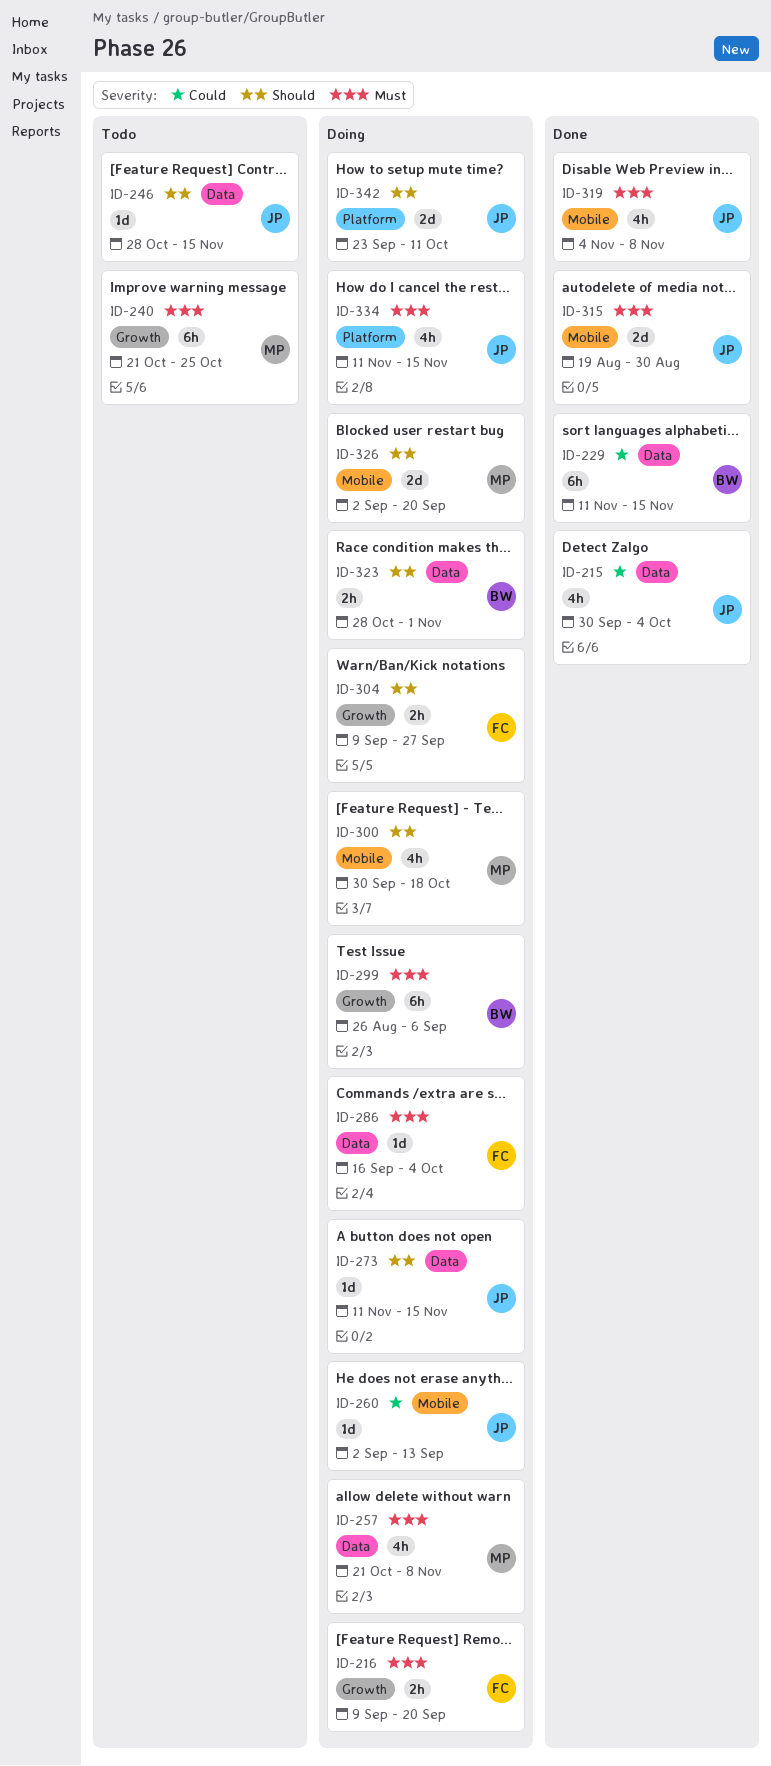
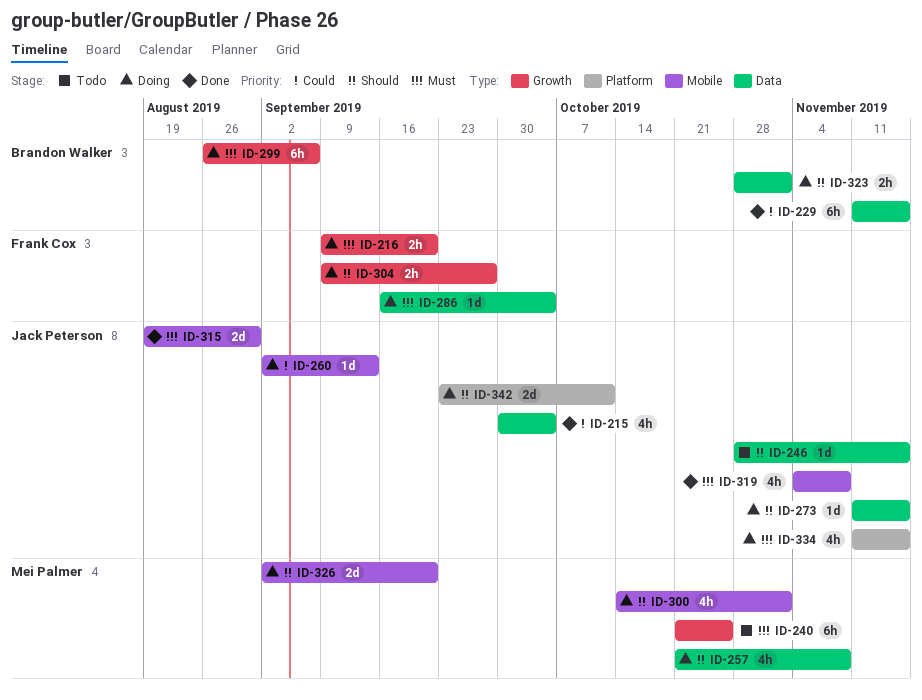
ID-257, priority: Must -> Should
ID-300, start: Sep 30 -> Oct 14
ID-300, due: Oct 18 -> Nov 1

